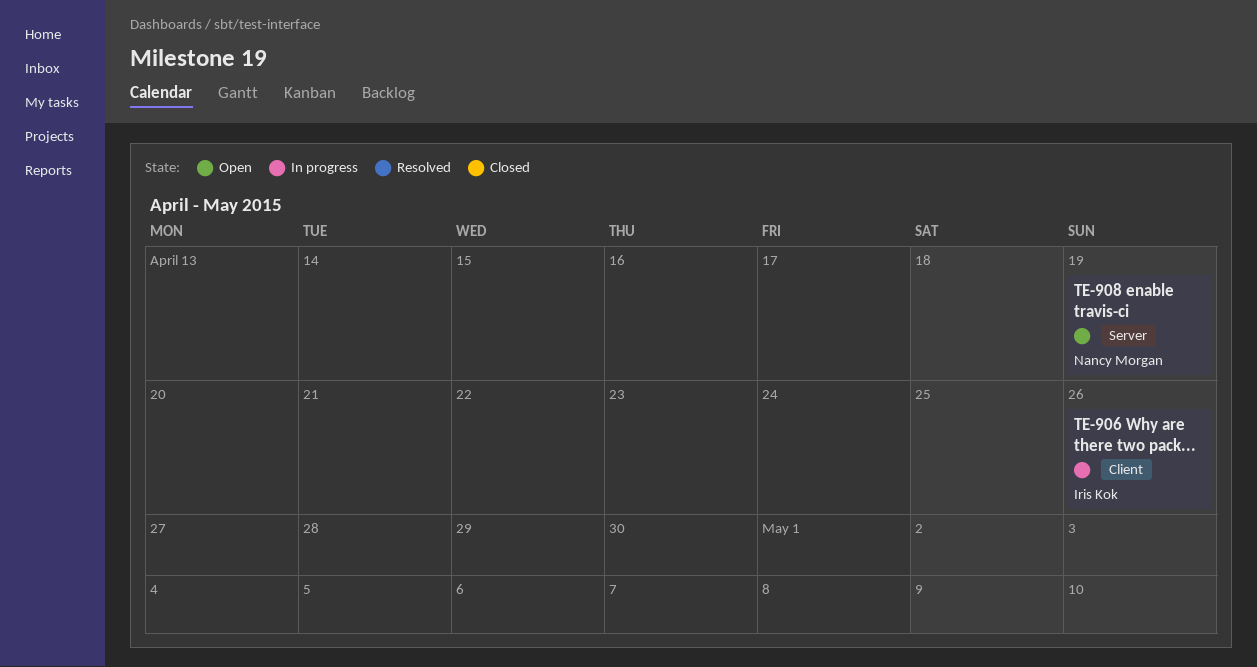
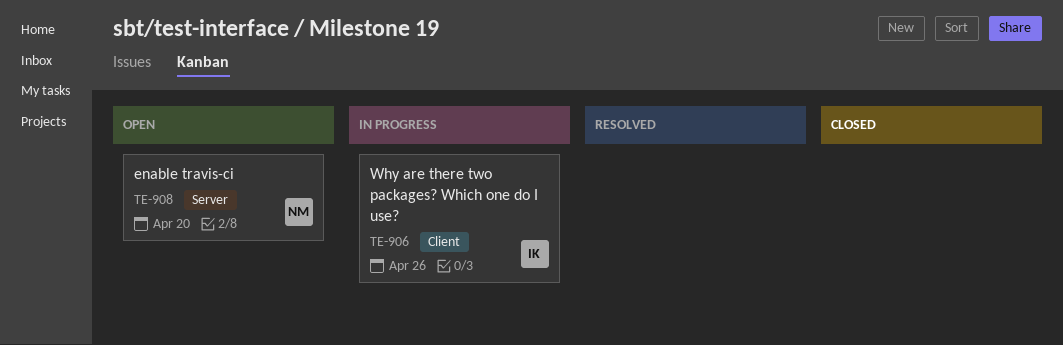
TE-908, due: Apr 19 -> Apr 20

